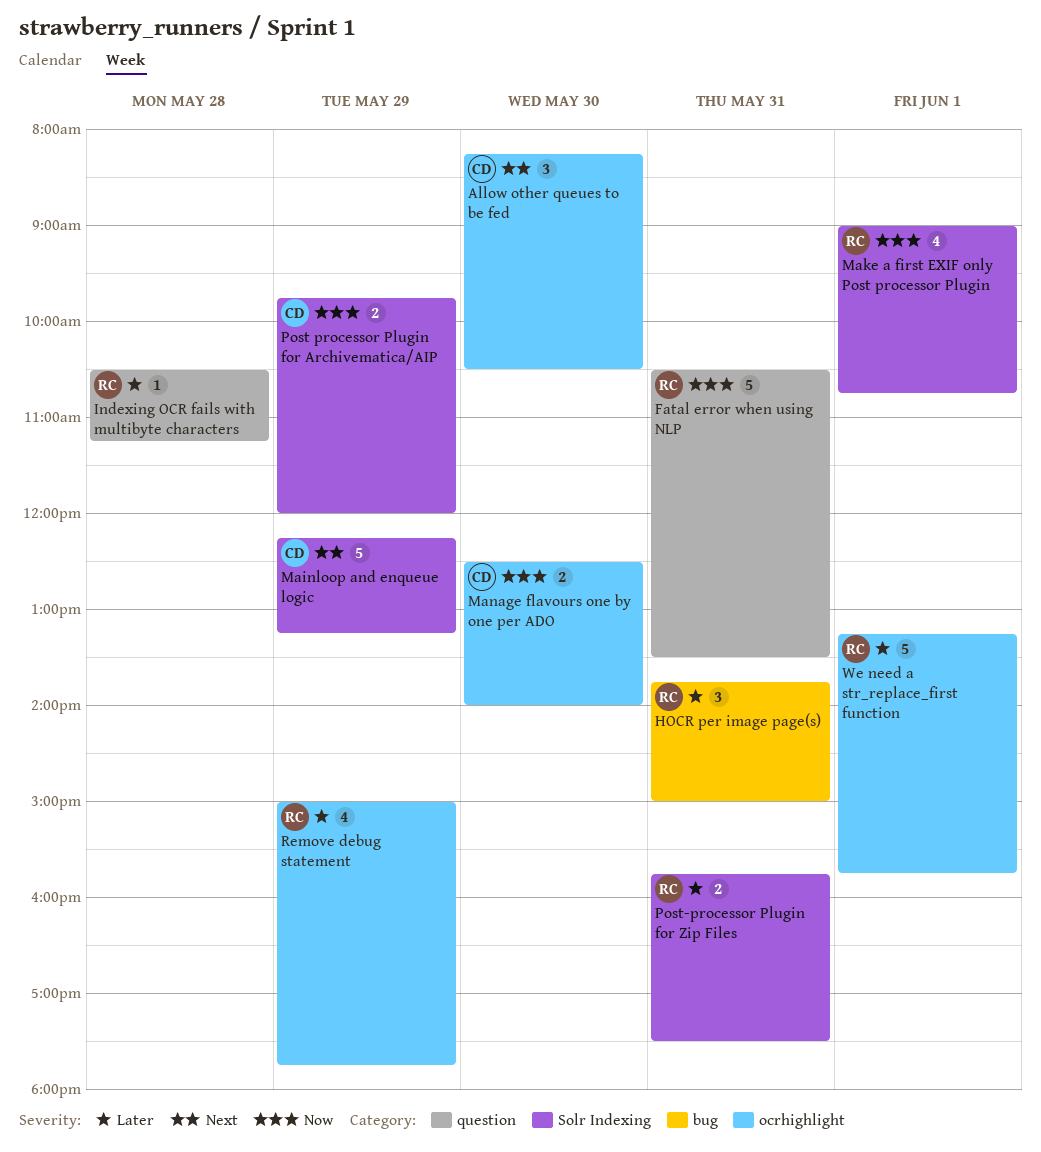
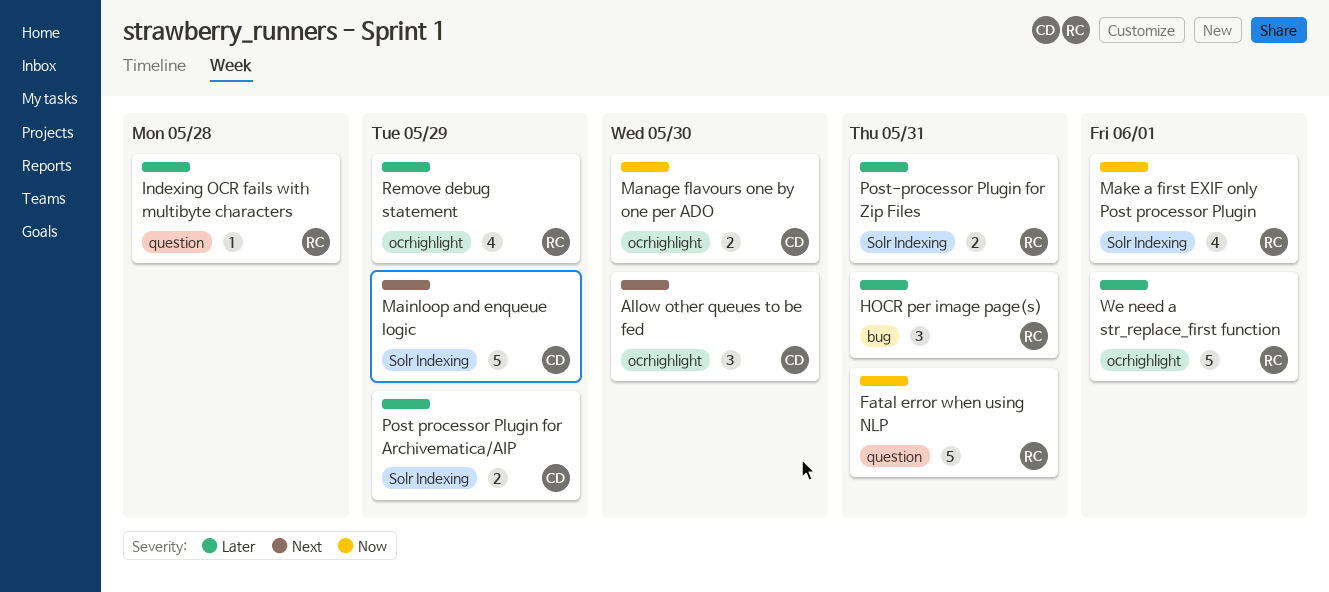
Post processor Plugin for Archivematica/AIP, priority: Now -> Later

